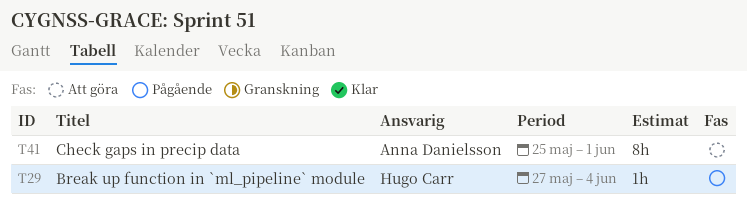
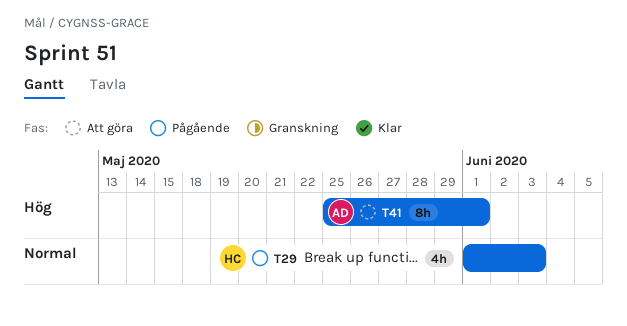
T29, estimate: 1h -> 4h
T29, start: May 27 -> Jun 1
T29, due: Jun 4 -> Jun 3

